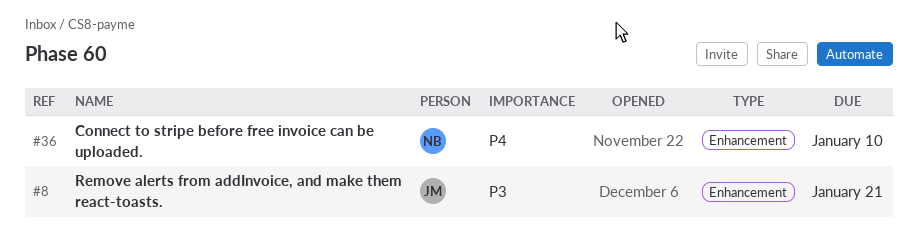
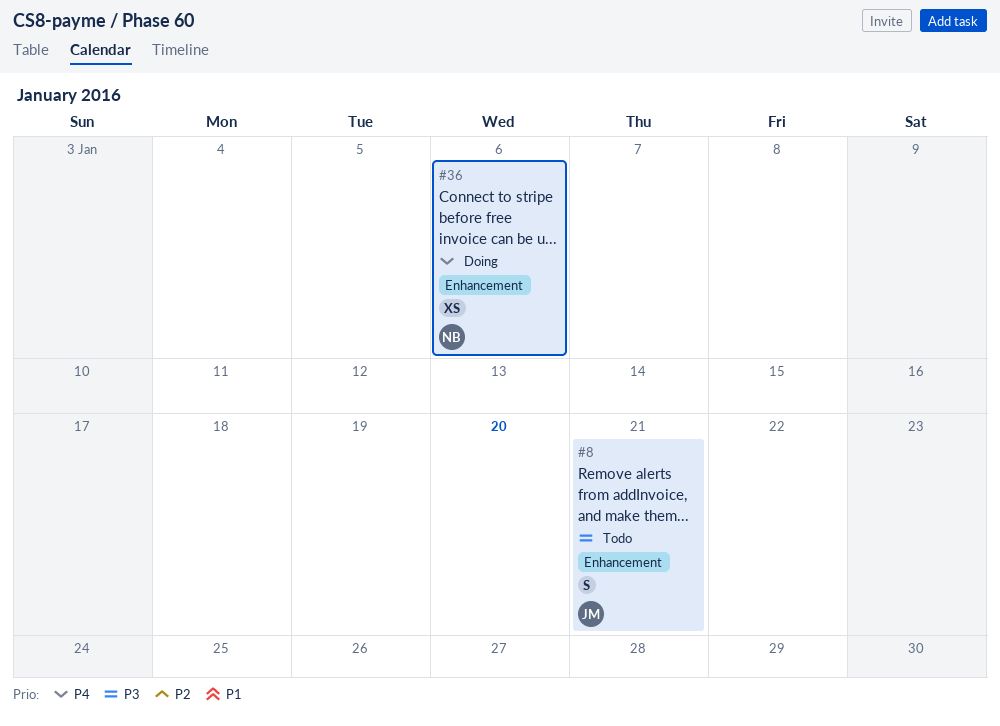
#36, due: Jan 10 -> Jan 6

